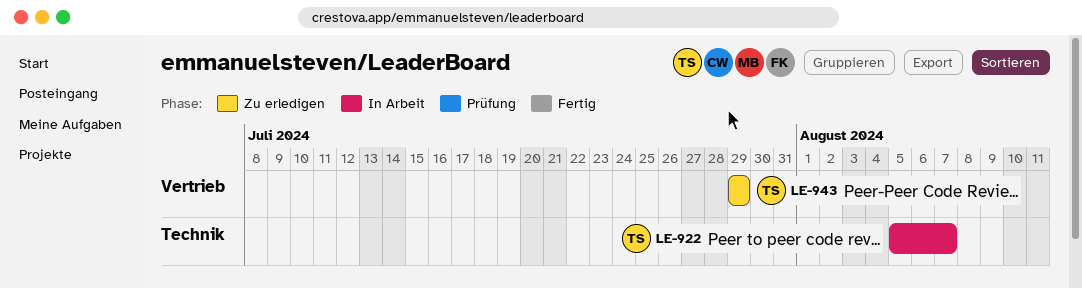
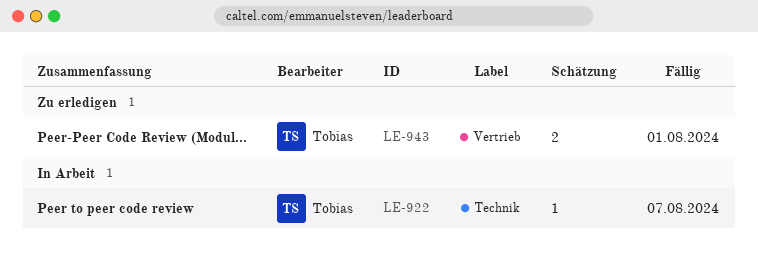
LE-943, due: Jul 29 -> Aug 1

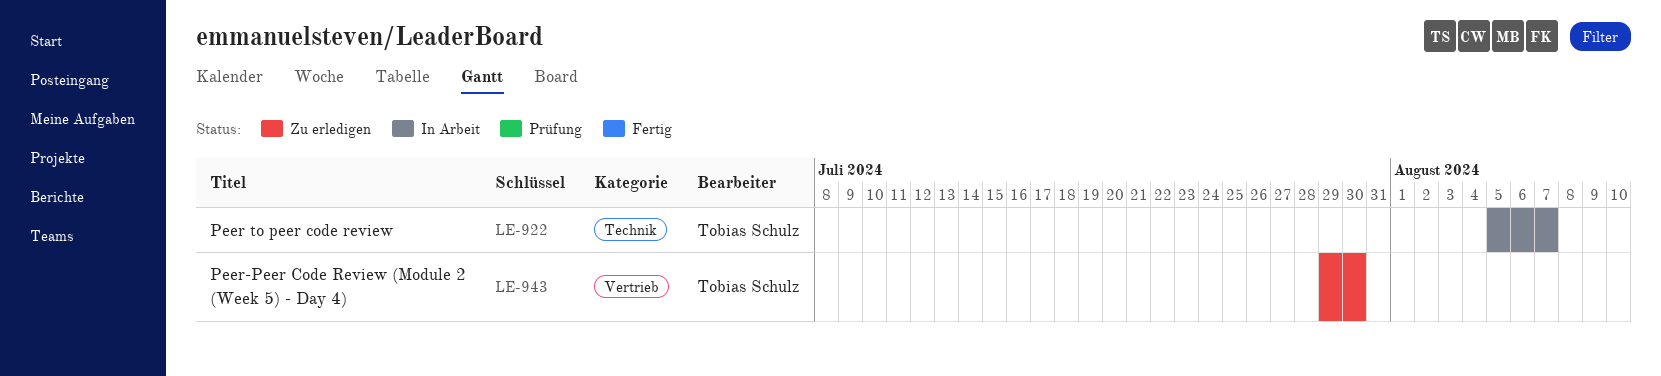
LE-943, due: Aug 1 -> Jul 30

